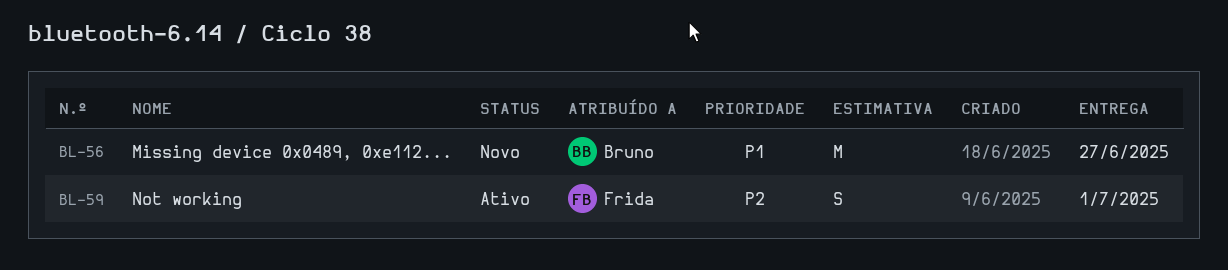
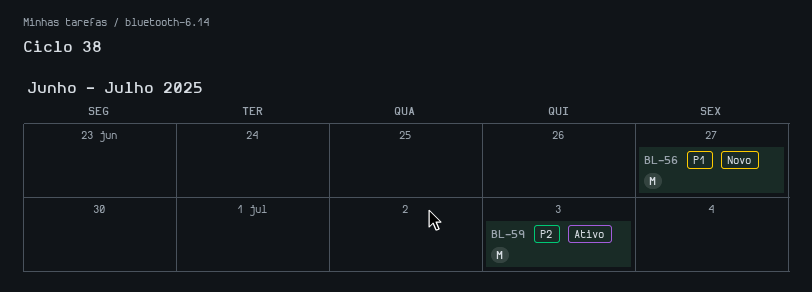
BL-59, estimate: S -> M
BL-59, due: Jul 1 -> Jul 3

